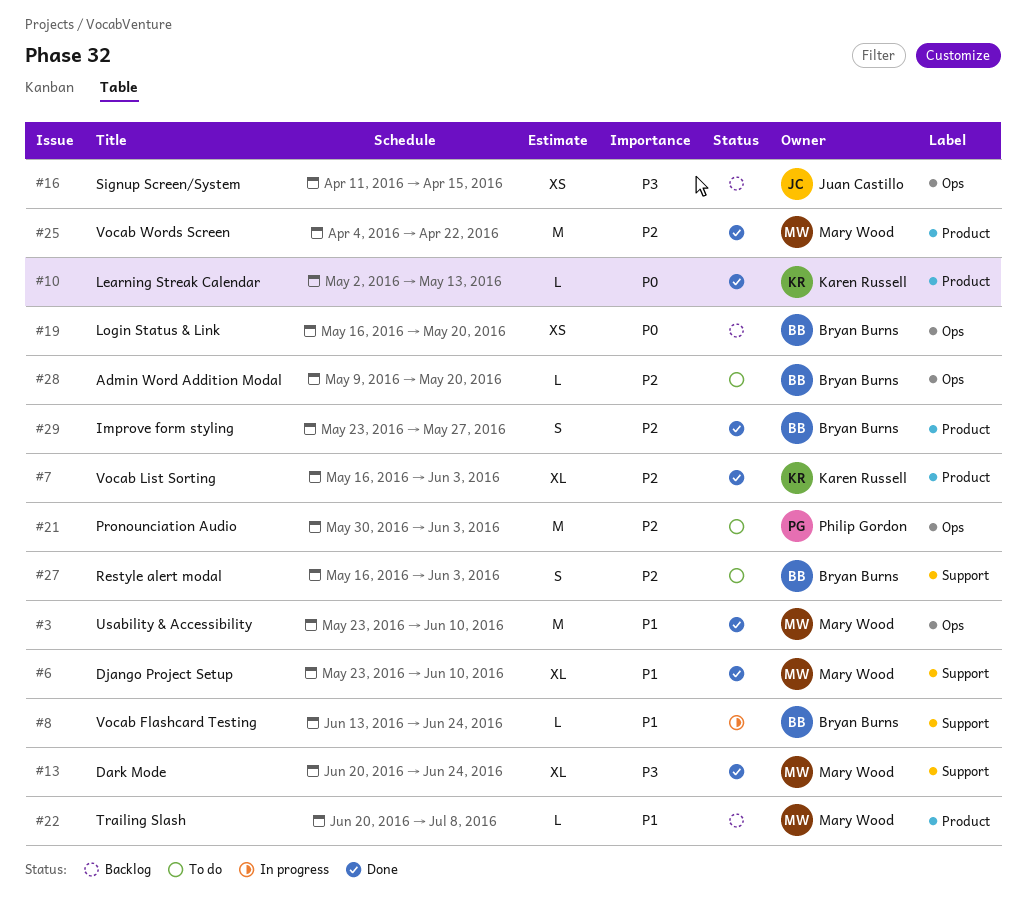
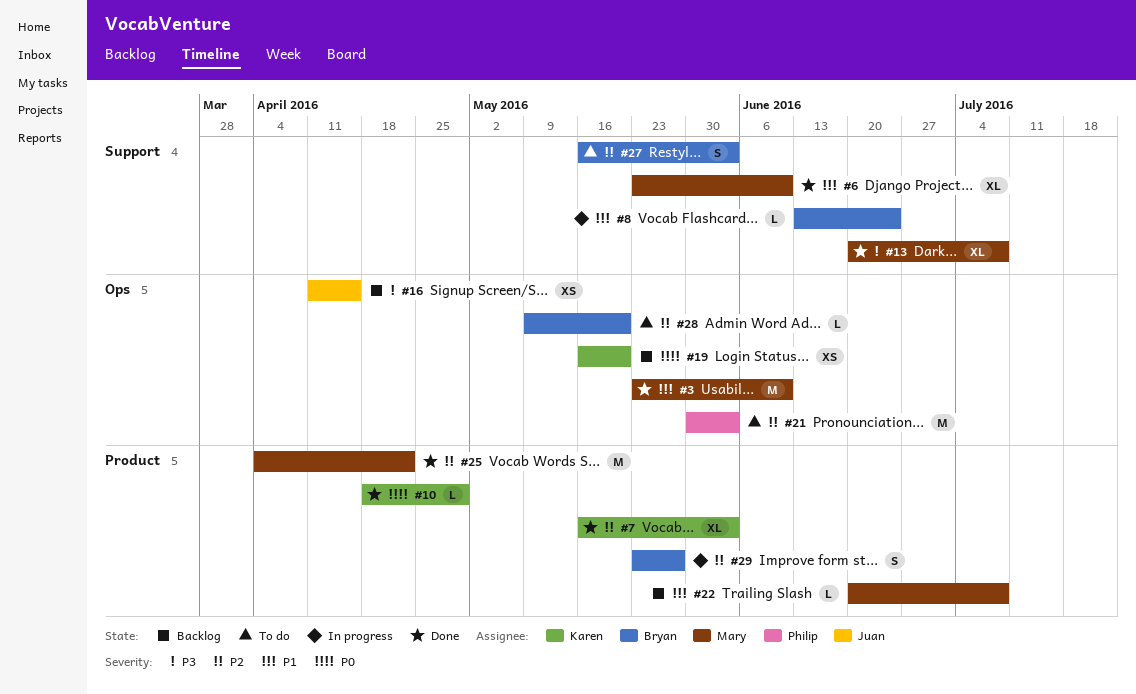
#10, start: May 2 -> Apr 18
#10, due: May 13 -> Apr 29
#13, due: Jun 24 -> Jul 8
#19, owner: Bryan Burns -> Karen Russell
#29, status: Done -> In progress

